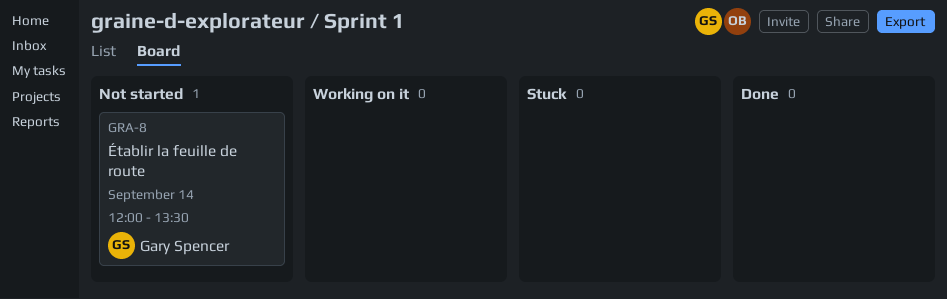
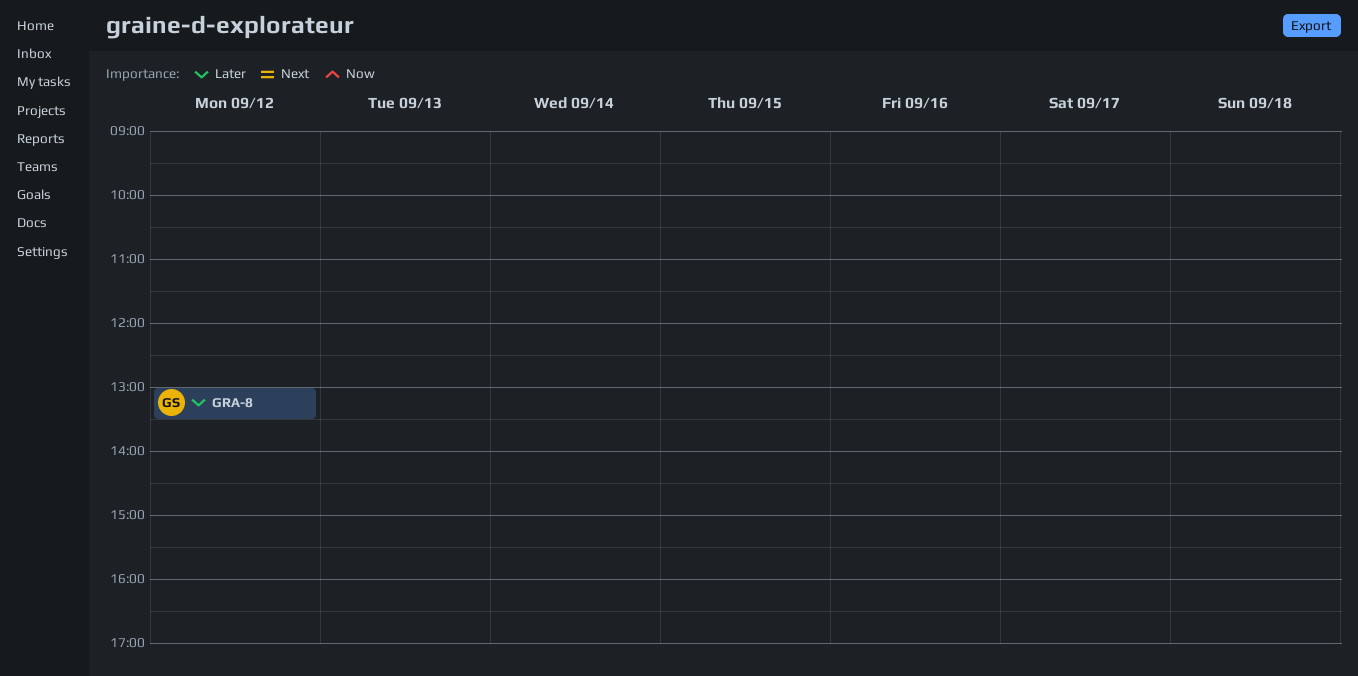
GRA-8, day: Sep 14 -> Sep 12
GRA-8, begins: 12:00 -> 13:00

